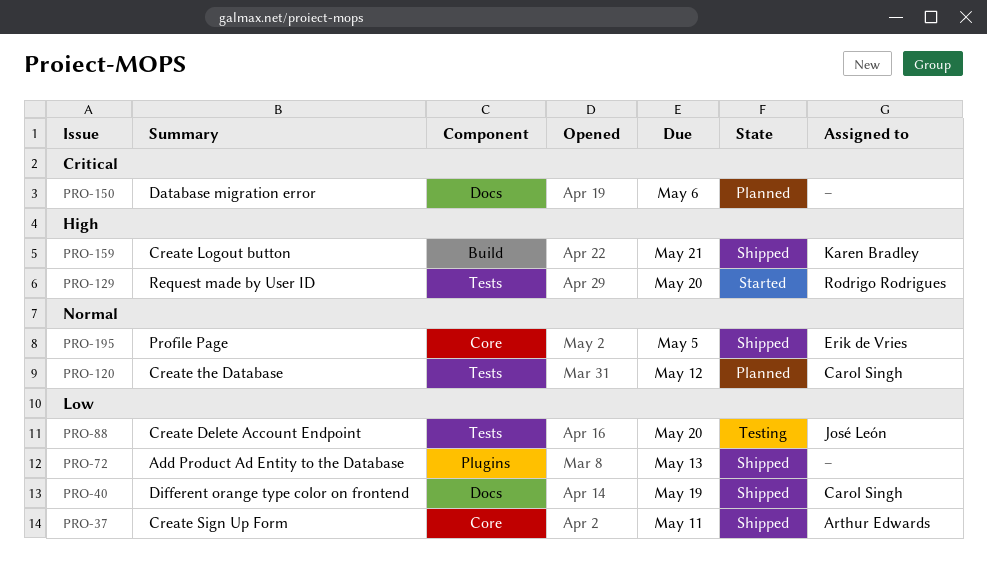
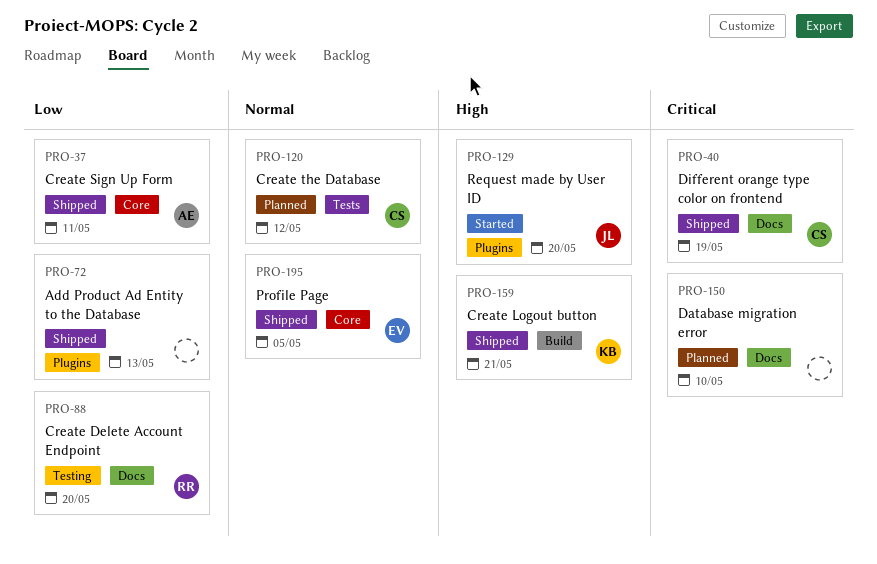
PRO-40, priority: Low -> Critical
PRO-88, owner: José León -> Rodrigo Rodrigues
PRO-88, label: Tests -> Docs
PRO-129, owner: Rodrigo Rodrigues -> José León
PRO-129, label: Tests -> Plugins
PRO-150, due: May 6 -> May 10

